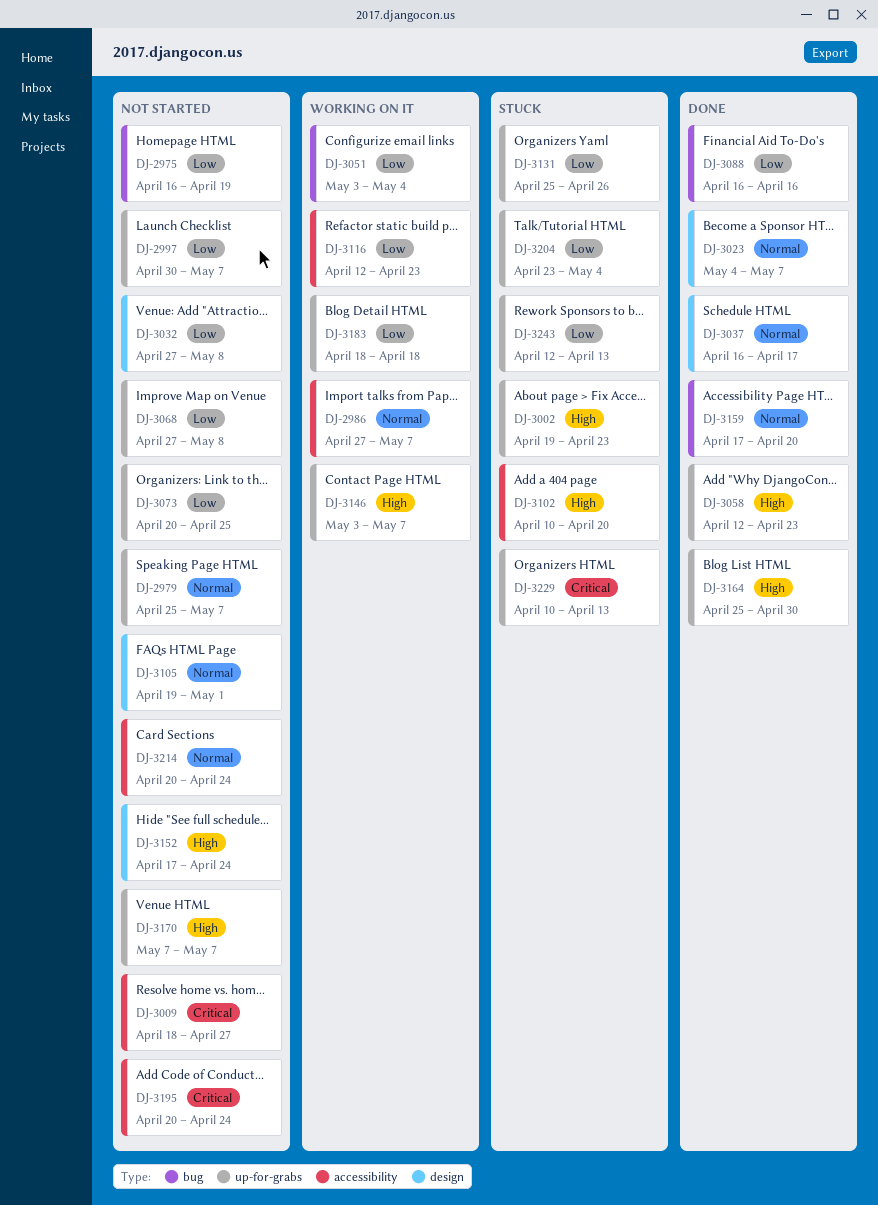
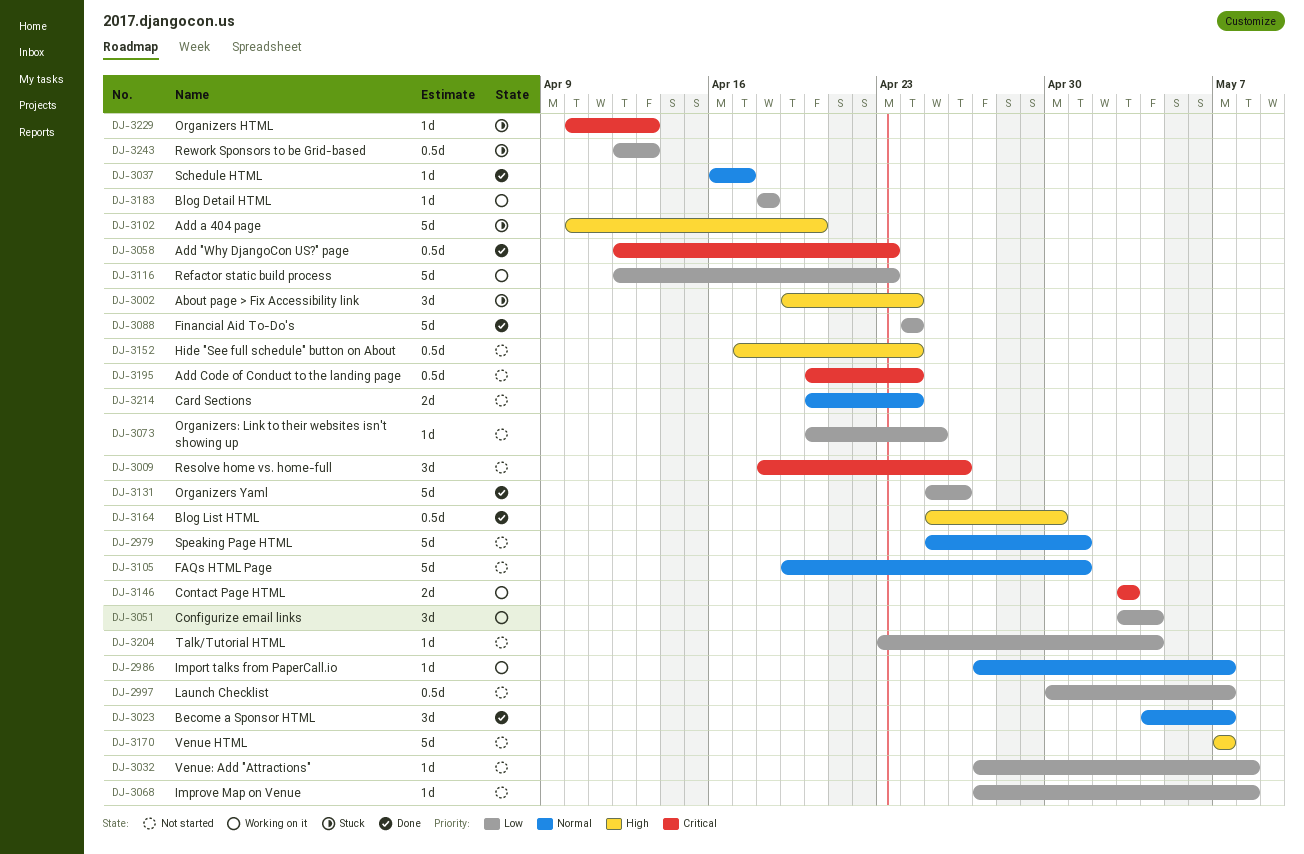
DJ-2975: present -> none
DJ-2979, due: May 7 -> May 1
DJ-3002, due: Apr 23 -> Apr 24
DJ-3009, due: Apr 27 -> Apr 26
DJ-3058, priority: High -> Critical
DJ-3088, start: Apr 16 -> Apr 24
DJ-3088, due: Apr 16 -> Apr 24
DJ-3131, status: Stuck -> Done
DJ-3146, priority: High -> Critical
DJ-3146, due: May 7 -> May 3
DJ-3159: present -> none
DJ-3204, status: Stuck -> Not started

